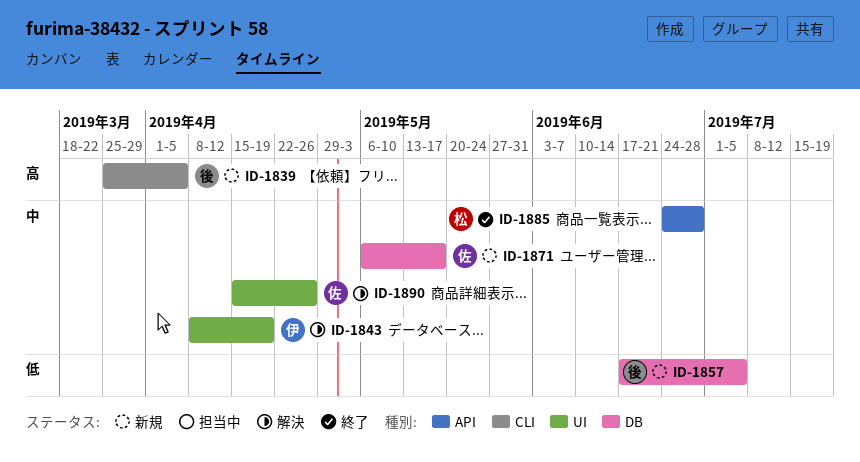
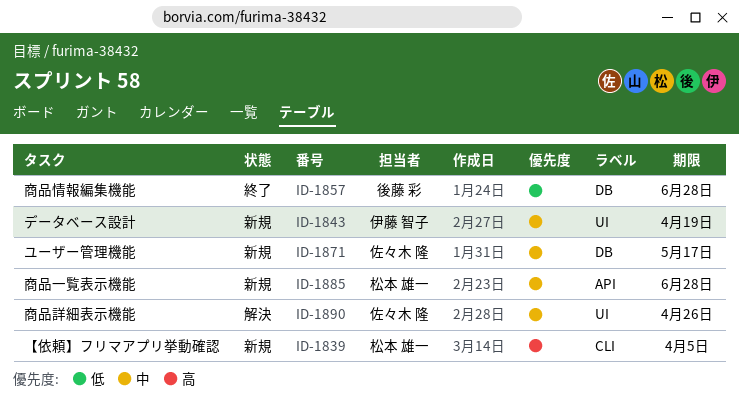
ID-1839, owner: 後藤 彩 -> 松本 雄一
ID-1843, status: 解決 -> 新規
ID-1857, status: 新規 -> 終了
ID-1857, due: Jul 5 -> Jun 28
ID-1885, status: 終了 -> 新規

